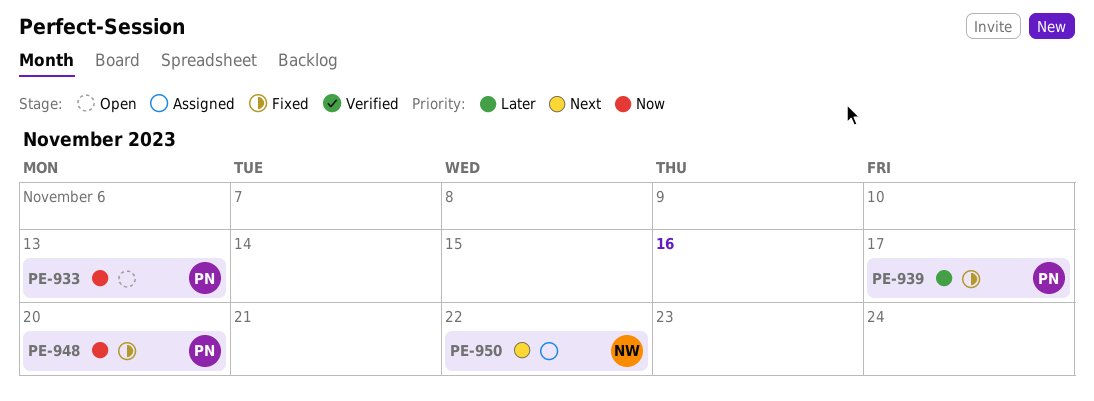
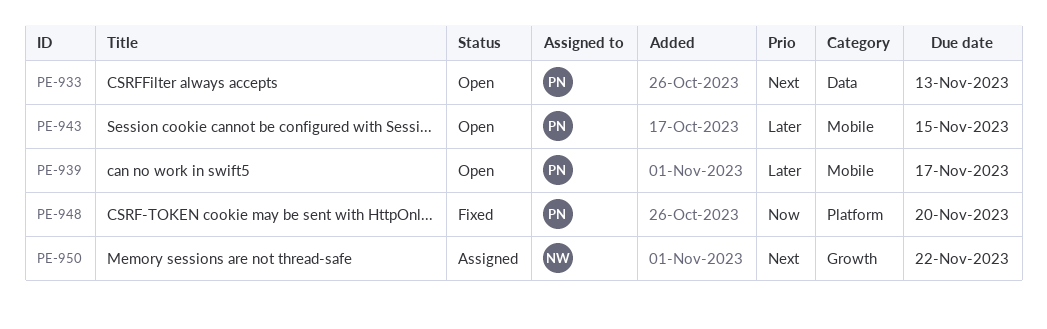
PE-933, priority: Now -> Next
PE-939, status: Fixed -> Open
PE-943: none -> present

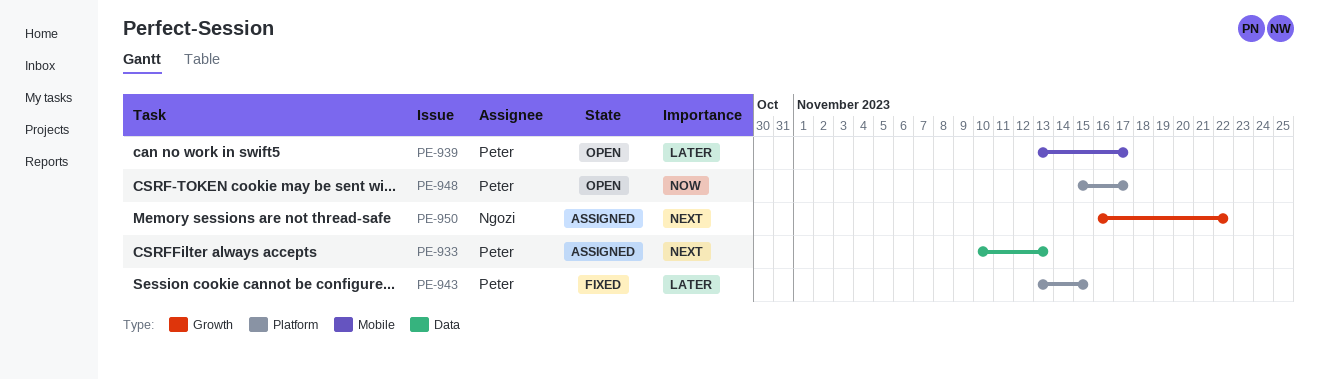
PE-933, status: Open -> Assigned
PE-943, status: Open -> Fixed
PE-943, label: Mobile -> Platform
PE-948, status: Fixed -> Open
PE-948, due: Nov 20 -> Nov 17

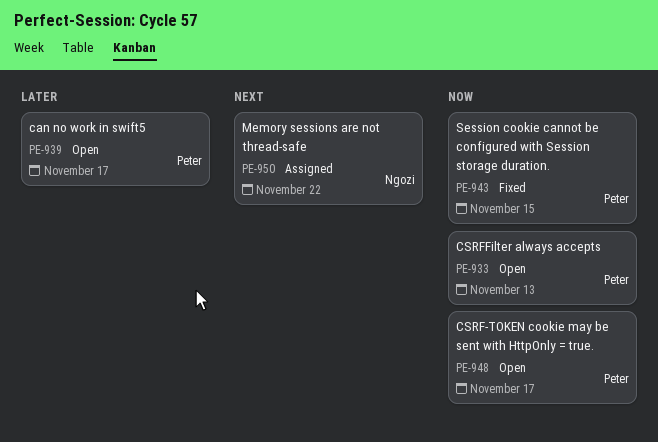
PE-933, status: Assigned -> Open
PE-933, priority: Next -> Now
PE-943, priority: Later -> Now

